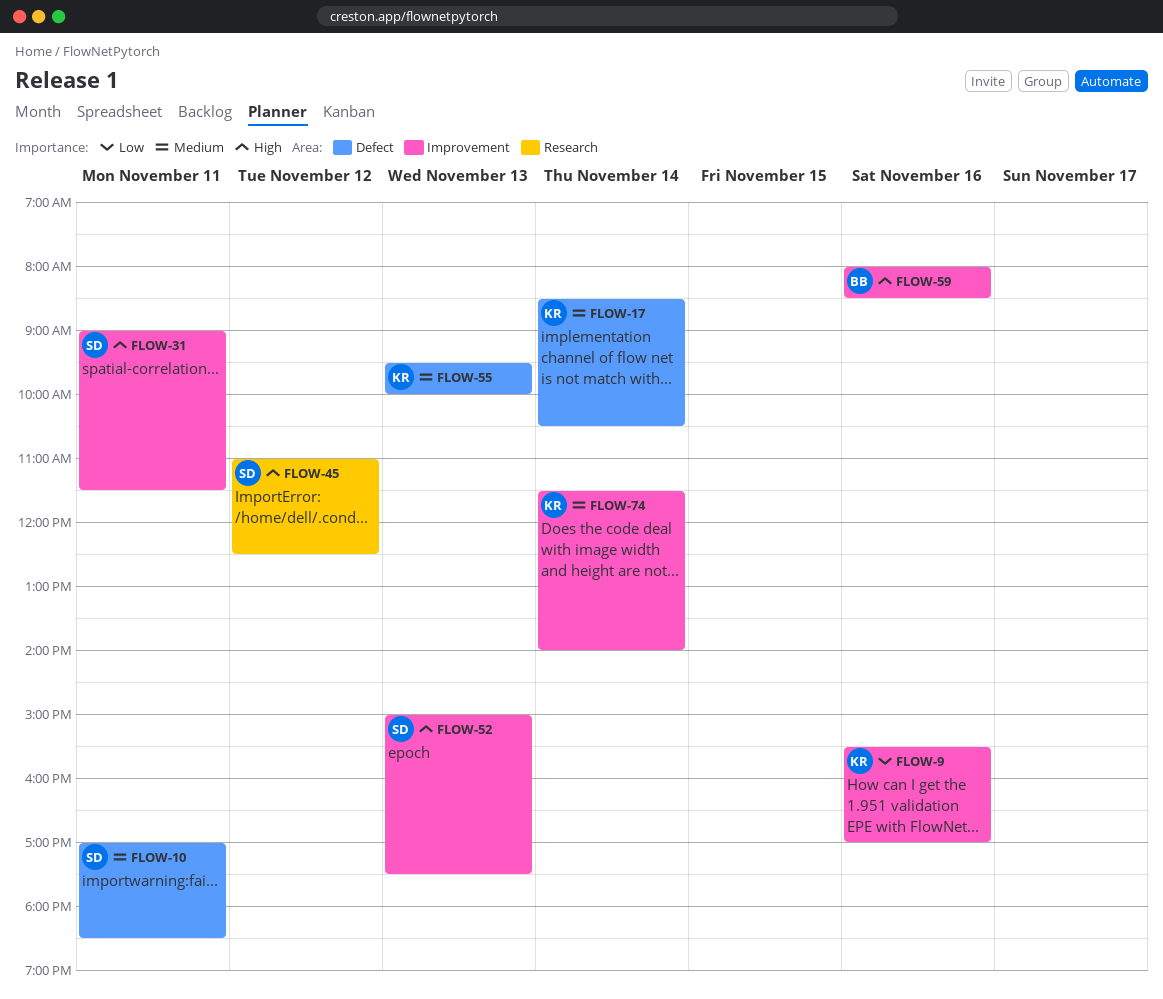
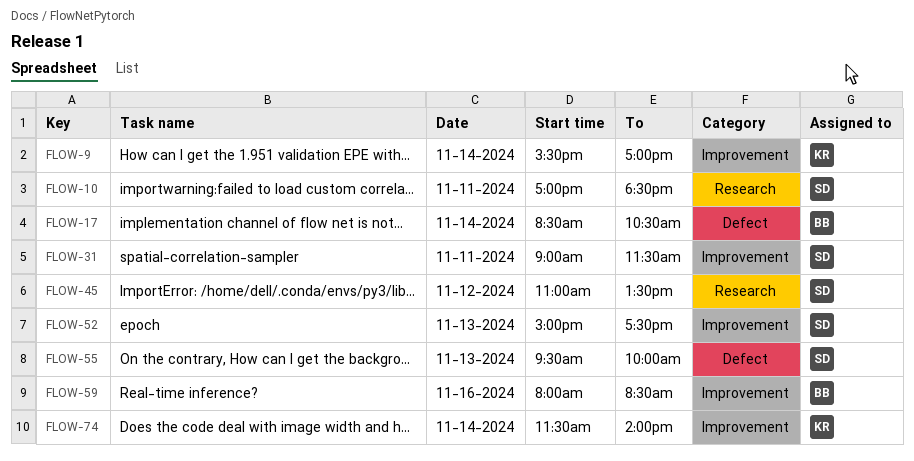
FLOW-9, day: Nov 16 -> Nov 14
FLOW-10, label: Defect -> Research
FLOW-17, owner: KR -> BB
FLOW-45, ends: 12:30 -> 13:30
FLOW-55, owner: KR -> SD

